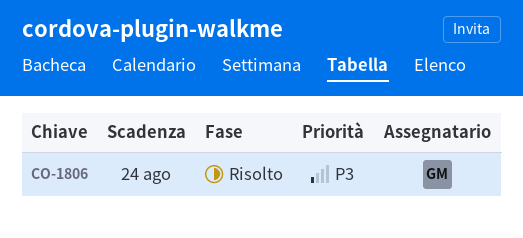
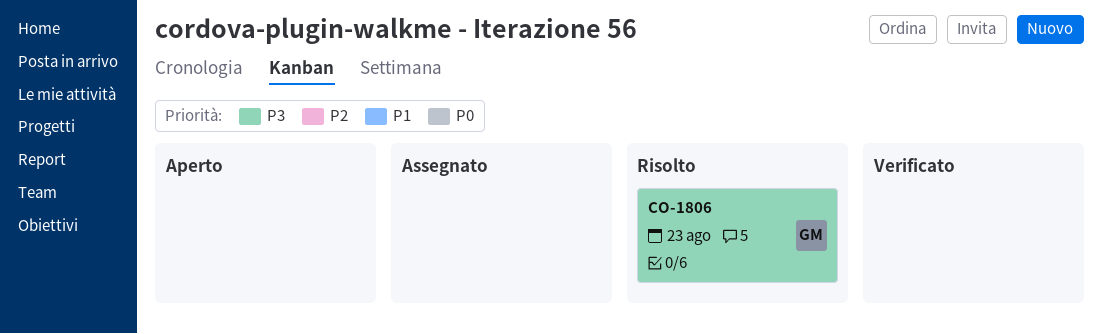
CO-1806, due: Aug 24 -> Aug 23

